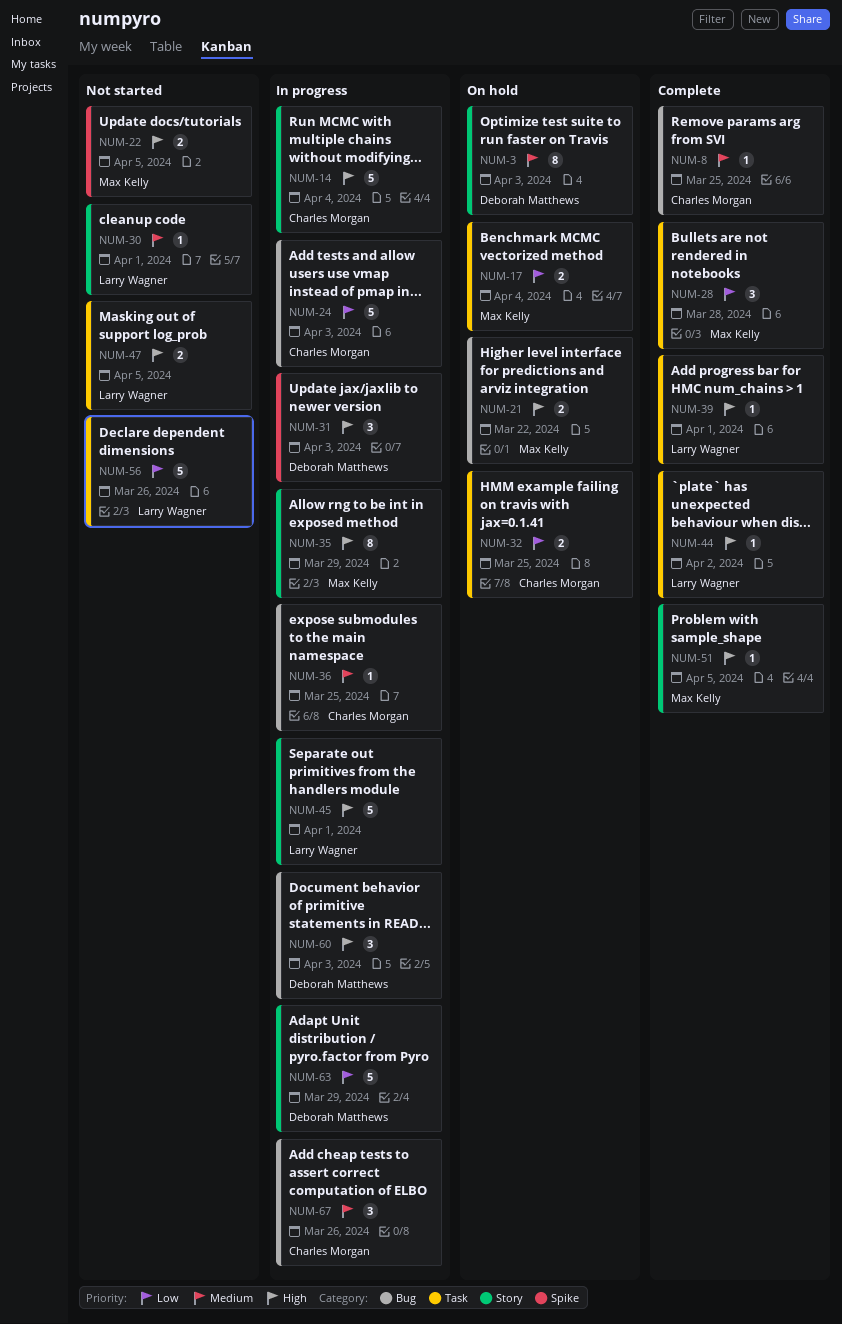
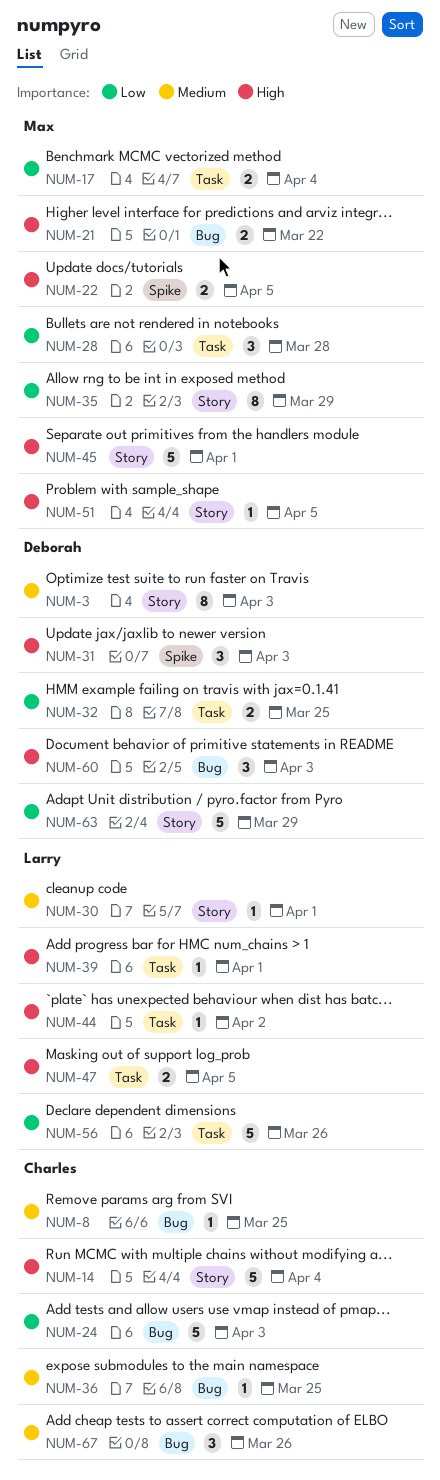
NUM-32, owner: Charles Morgan -> Deborah Matthews
NUM-35, priority: High -> Low
NUM-45, owner: Larry Wagner -> Max Kelly

